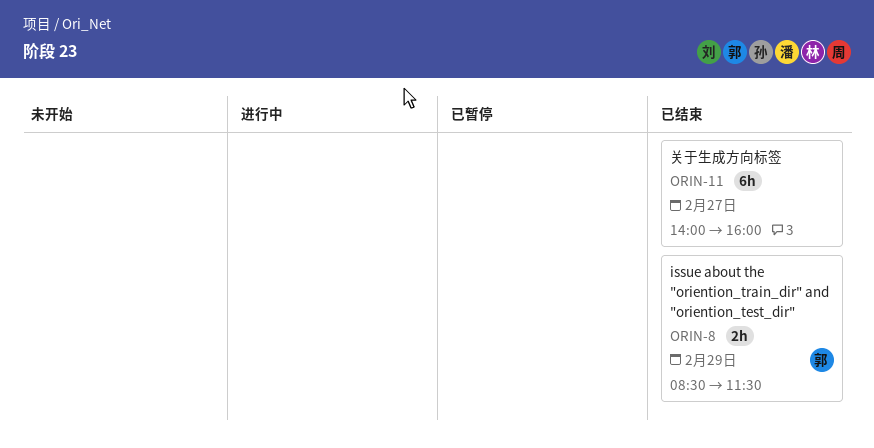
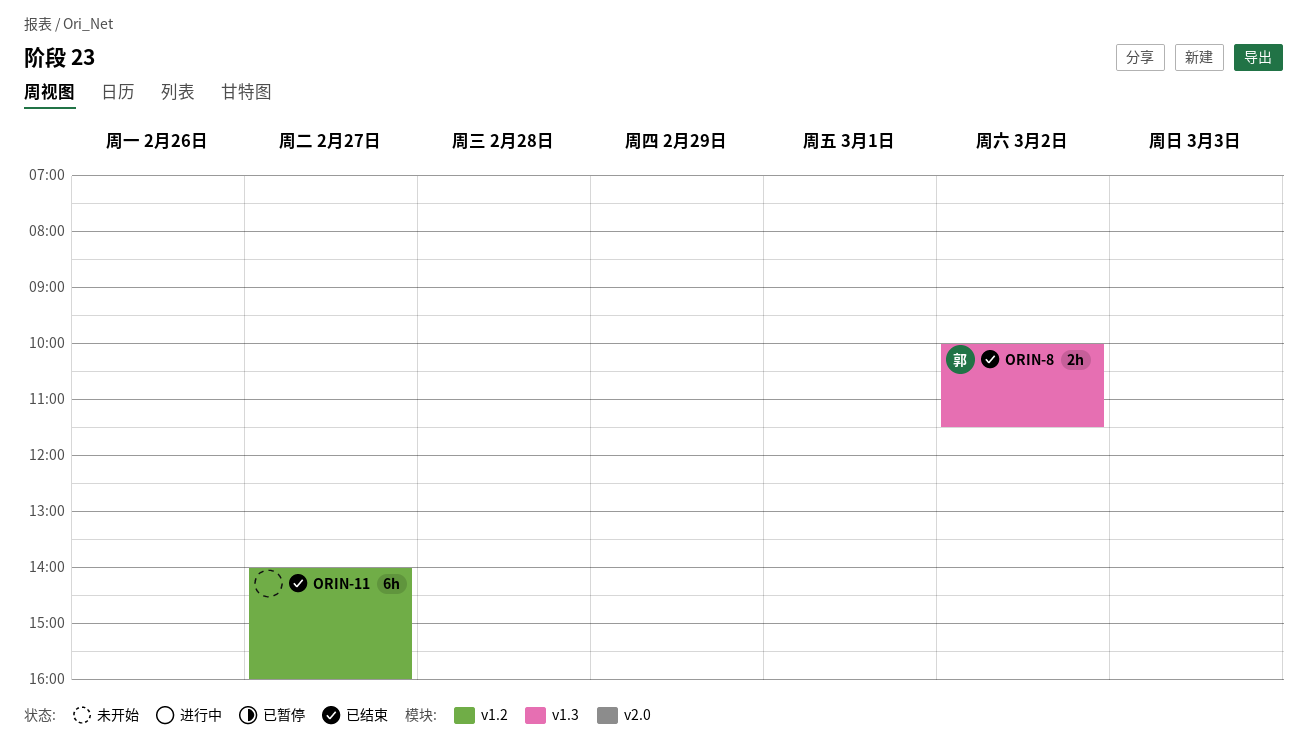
ORIN-8, day: Feb 29 -> Mar 2
ORIN-8, begins: 08:30 -> 10:00

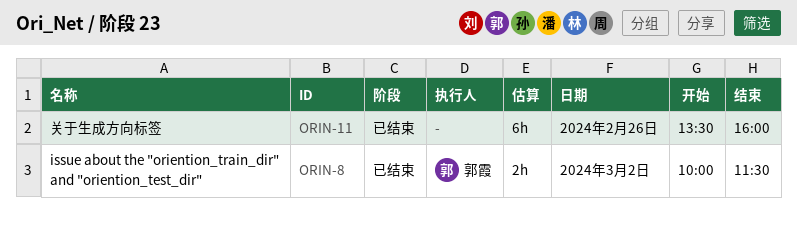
ORIN-11, day: Feb 27 -> Feb 26
ORIN-11, begins: 14:00 -> 13:30

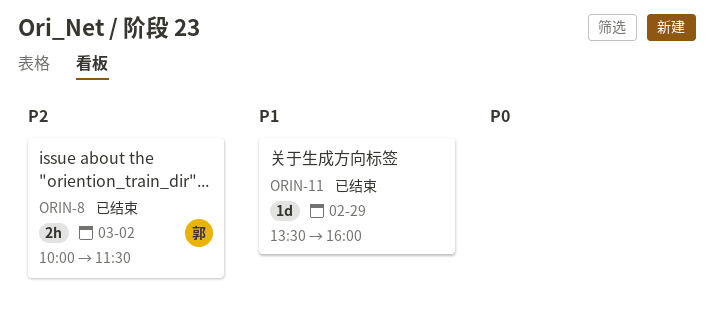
ORIN-11, estimate: 6h -> 1d
ORIN-11, day: Feb 26 -> Feb 29

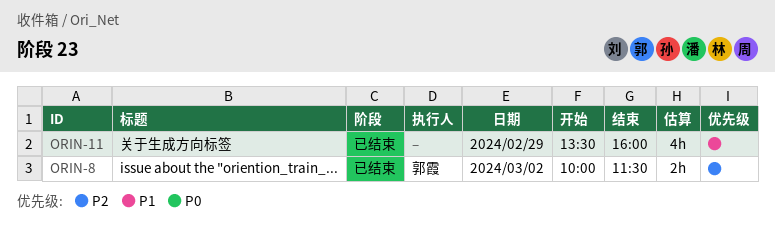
ORIN-11, estimate: 1d -> 4h

